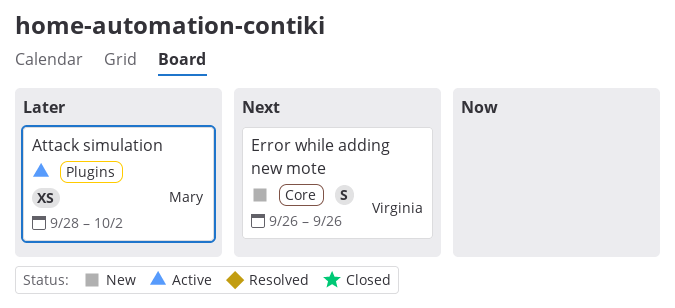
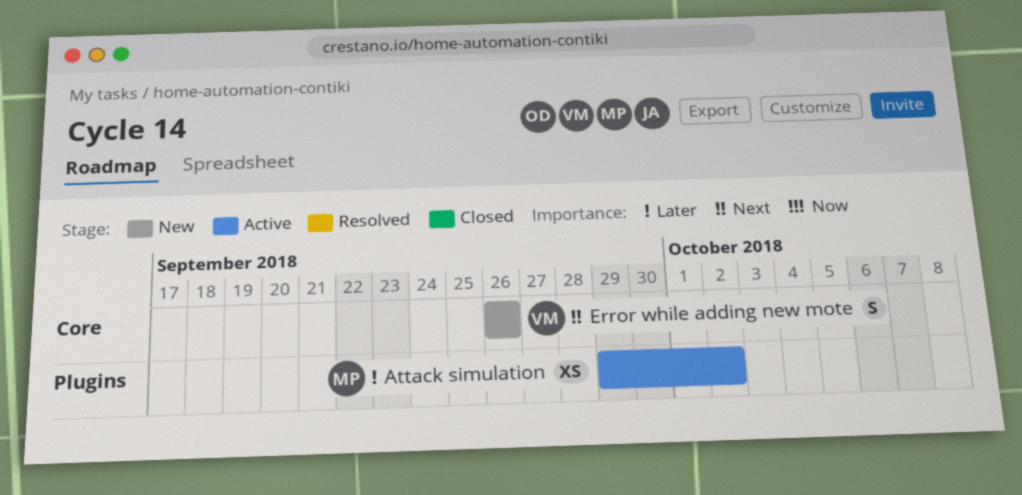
Attack simulation, start: Sep 28 -> Sep 29

